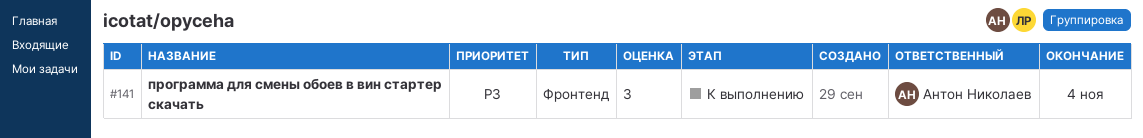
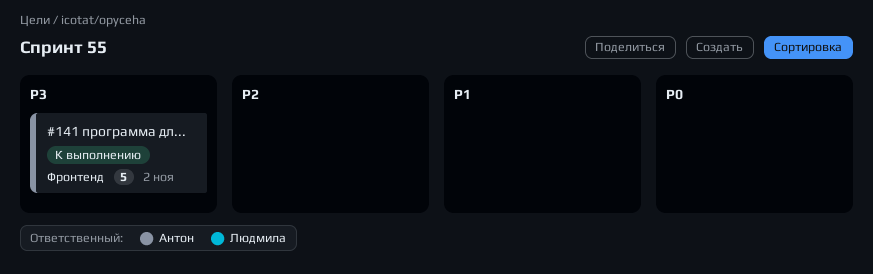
#141, estimate: 3 -> 5
#141, due: Nov 4 -> Nov 2

